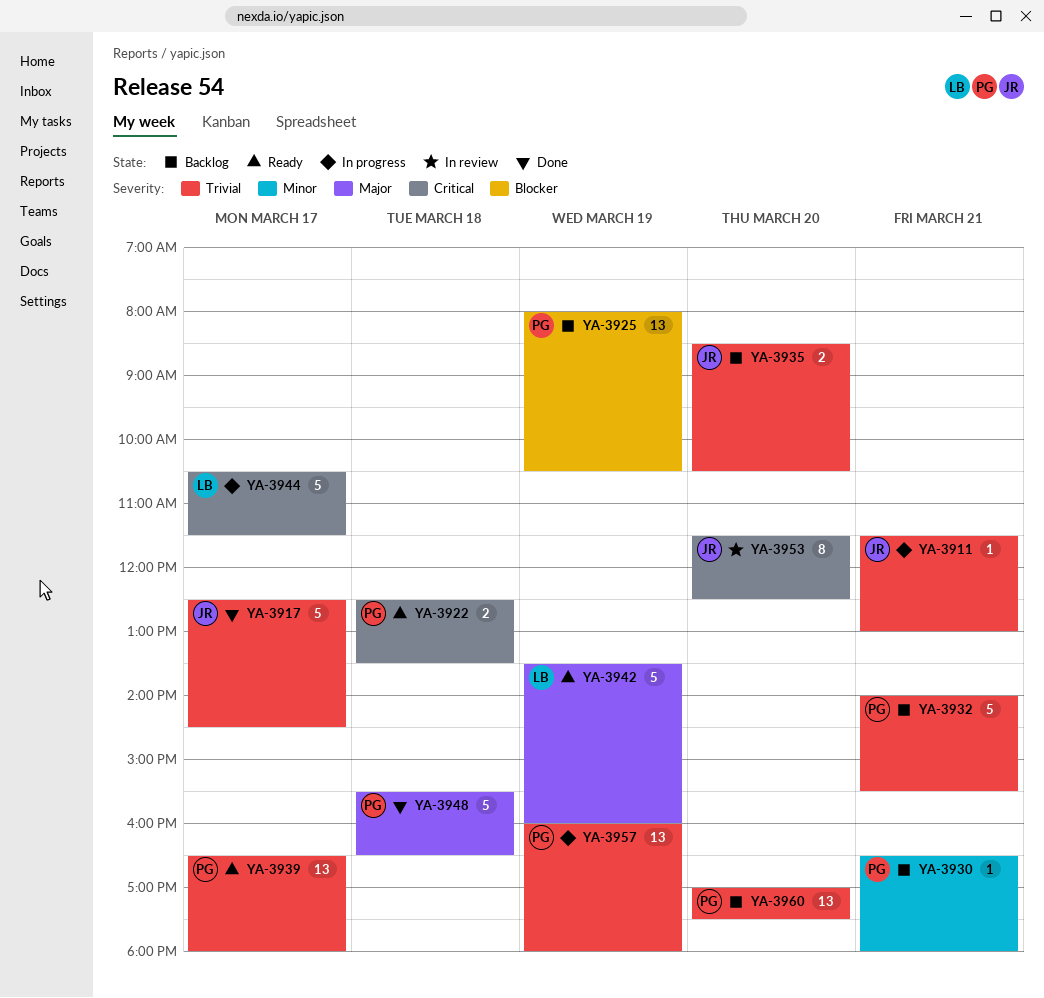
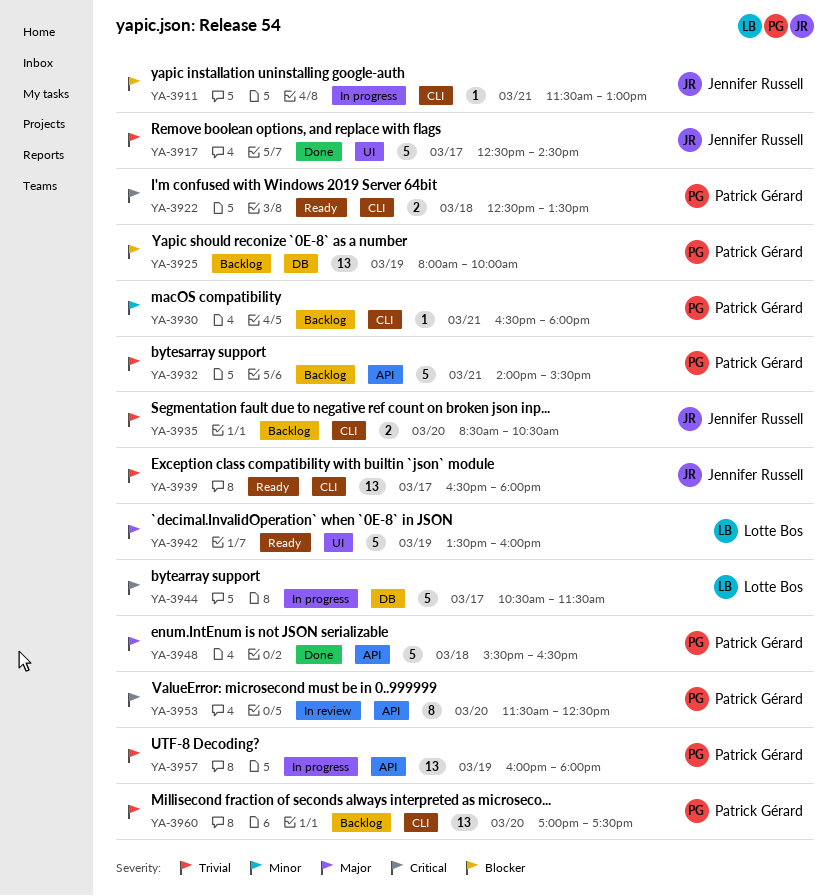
YA-3911, priority: Trivial -> Blocker
YA-3925, ends: 10:30 -> 10:00
YA-3939, owner: Patrick Gérard -> Jennifer Russell
YA-3953, owner: Jennifer Russell -> Patrick Gérard

